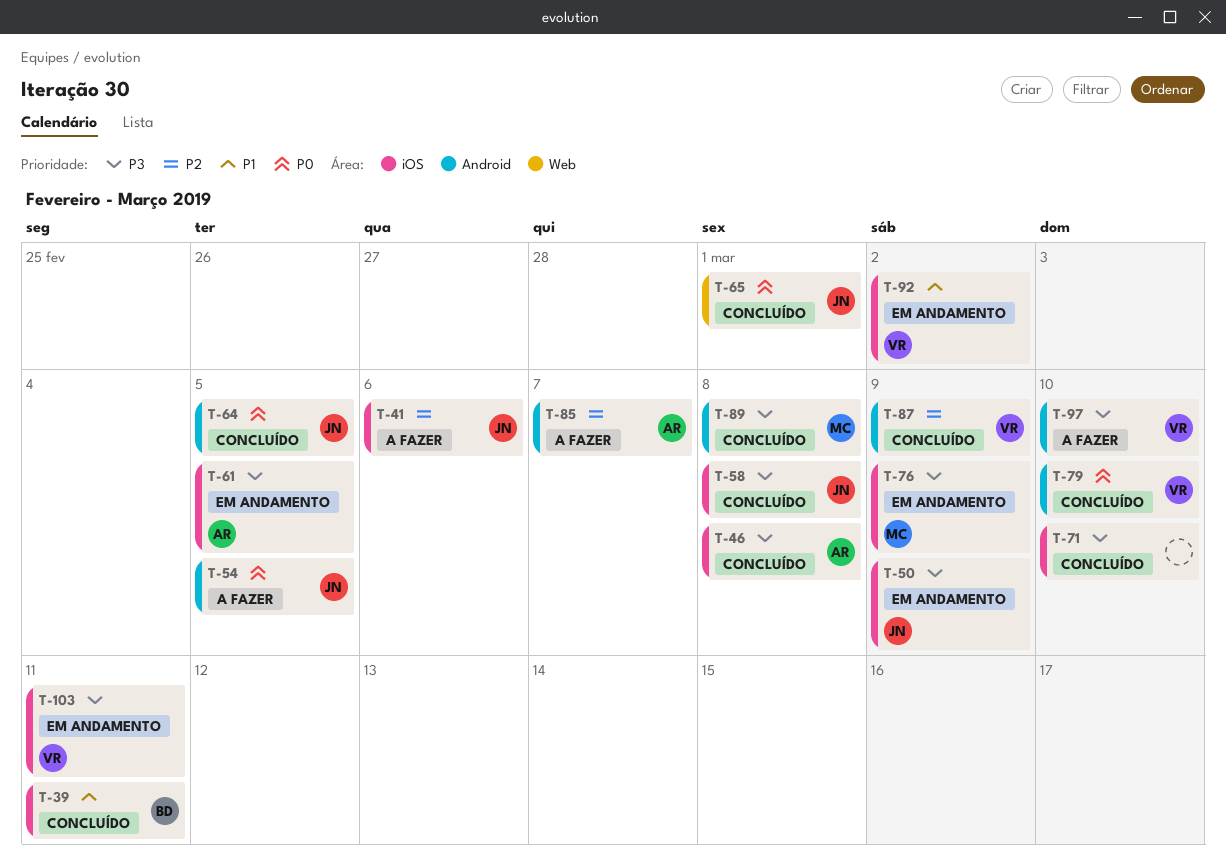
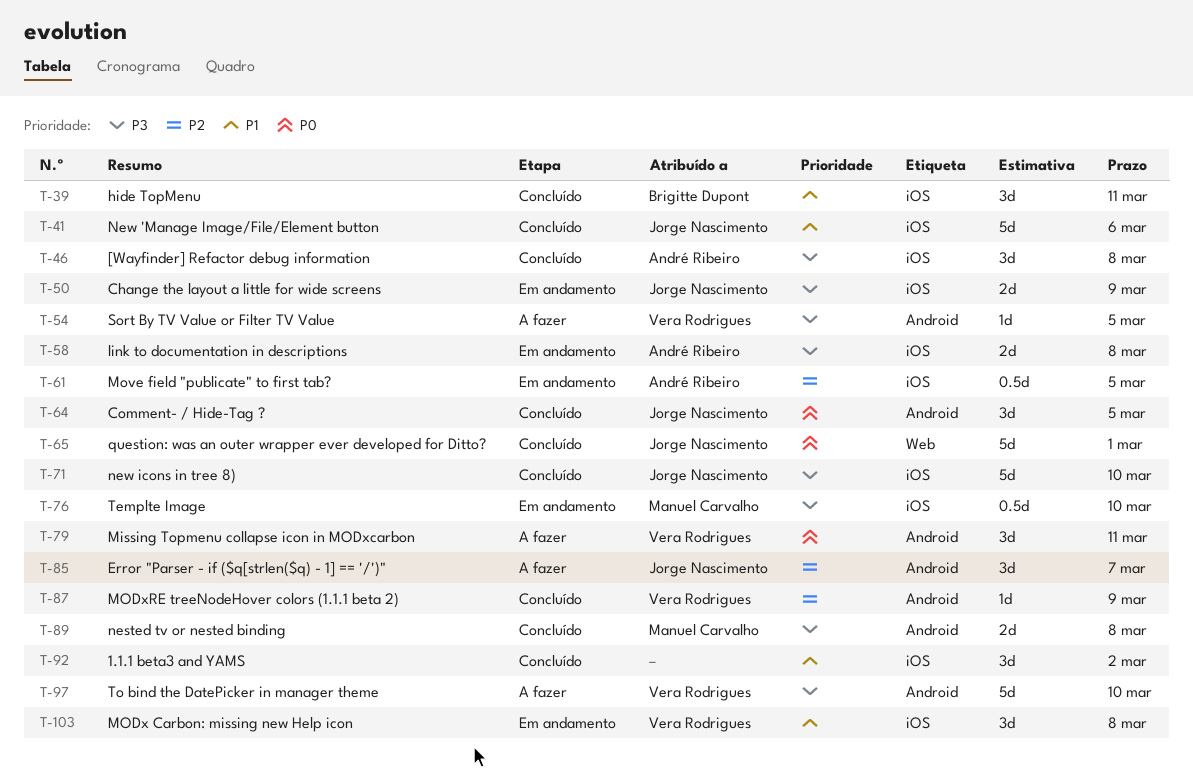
T-41, status: A fazer -> Concluído
T-41, priority: P2 -> P1
T-54, owner: Jorge Nascimento -> Vera Rodrigues
T-54, priority: P0 -> P3
T-58, status: Concluído -> Em andamento
T-58, owner: Jorge Nascimento -> André Ribeiro
T-61, priority: P3 -> P2
T-71, owner: none -> Jorge Nascimento
T-76, due: Mar 9 -> Mar 10
T-79, status: Concluído -> A fazer
T-79, due: Mar 10 -> Mar 11
T-85, owner: André Ribeiro -> Jorge Nascimento
T-92, status: Em andamento -> Concluído
T-92, owner: Vera Rodrigues -> none
T-103, priority: P3 -> P1
T-103, due: Mar 11 -> Mar 8

